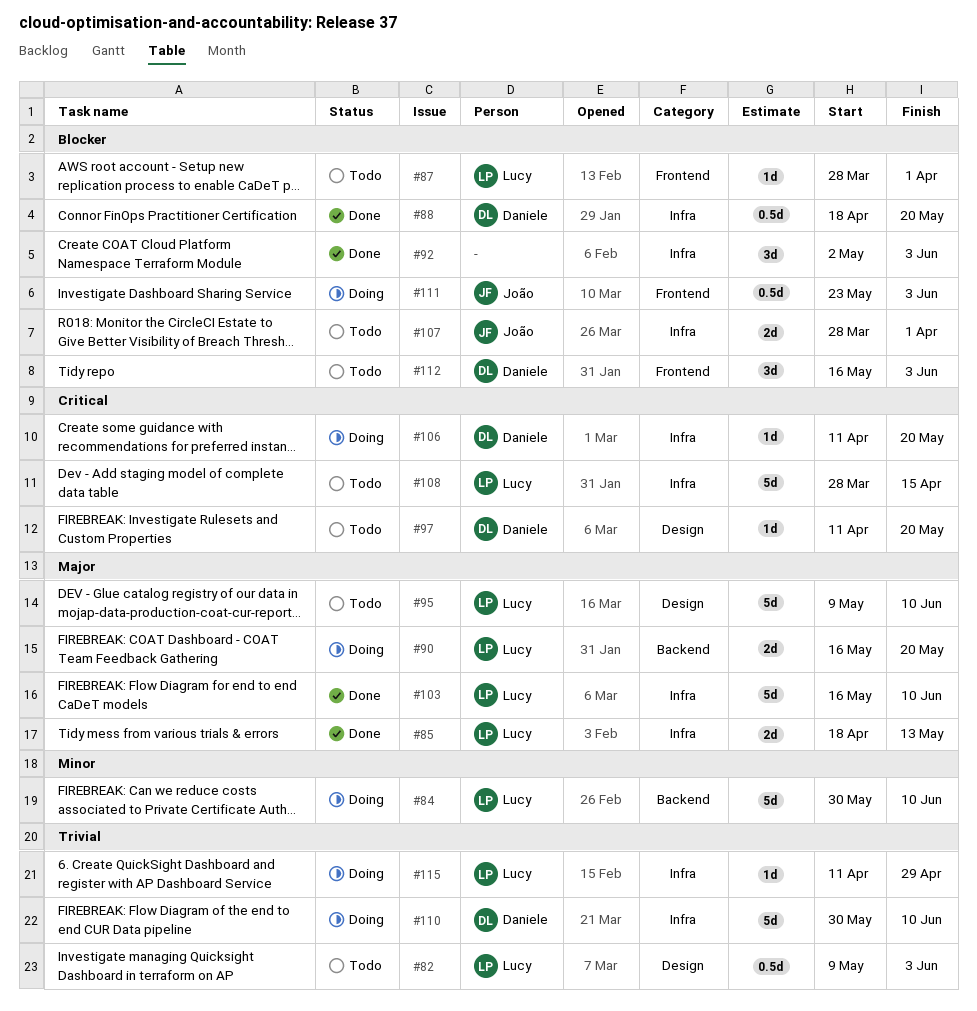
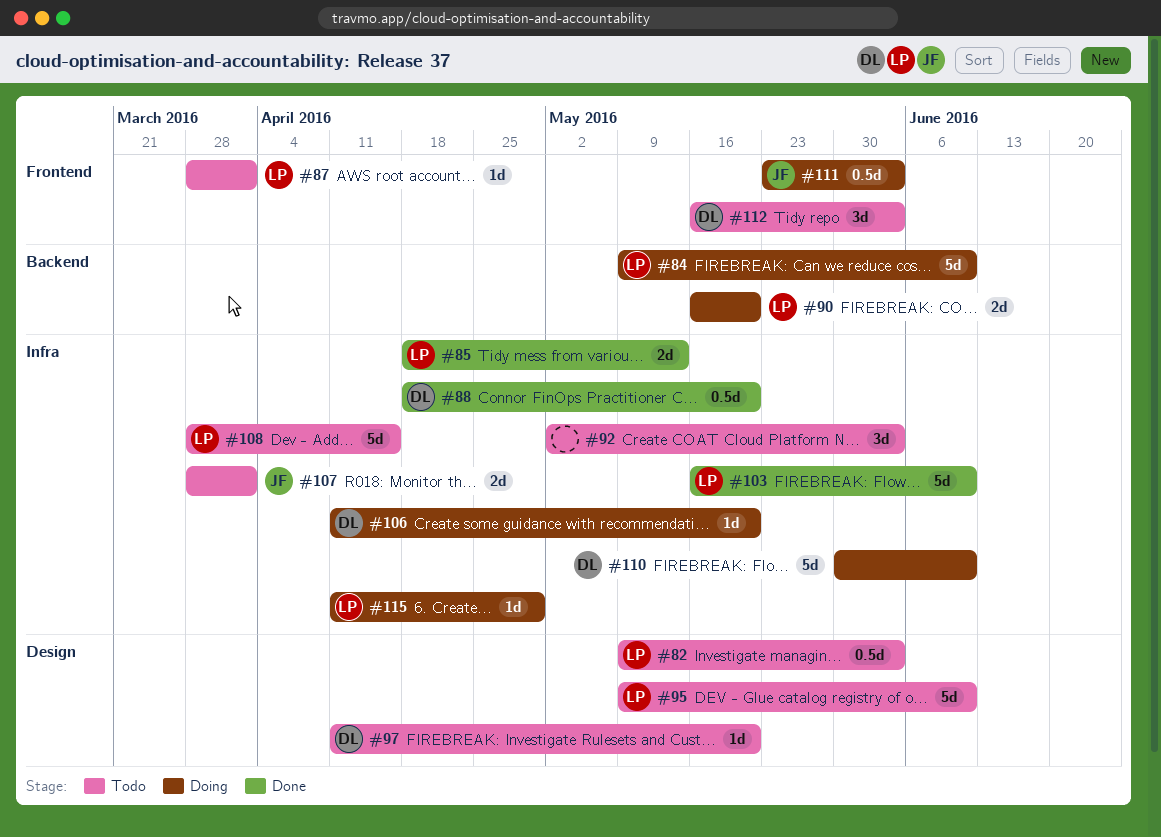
#84, start: May 30 -> May 9
#92, status: Done -> Todo

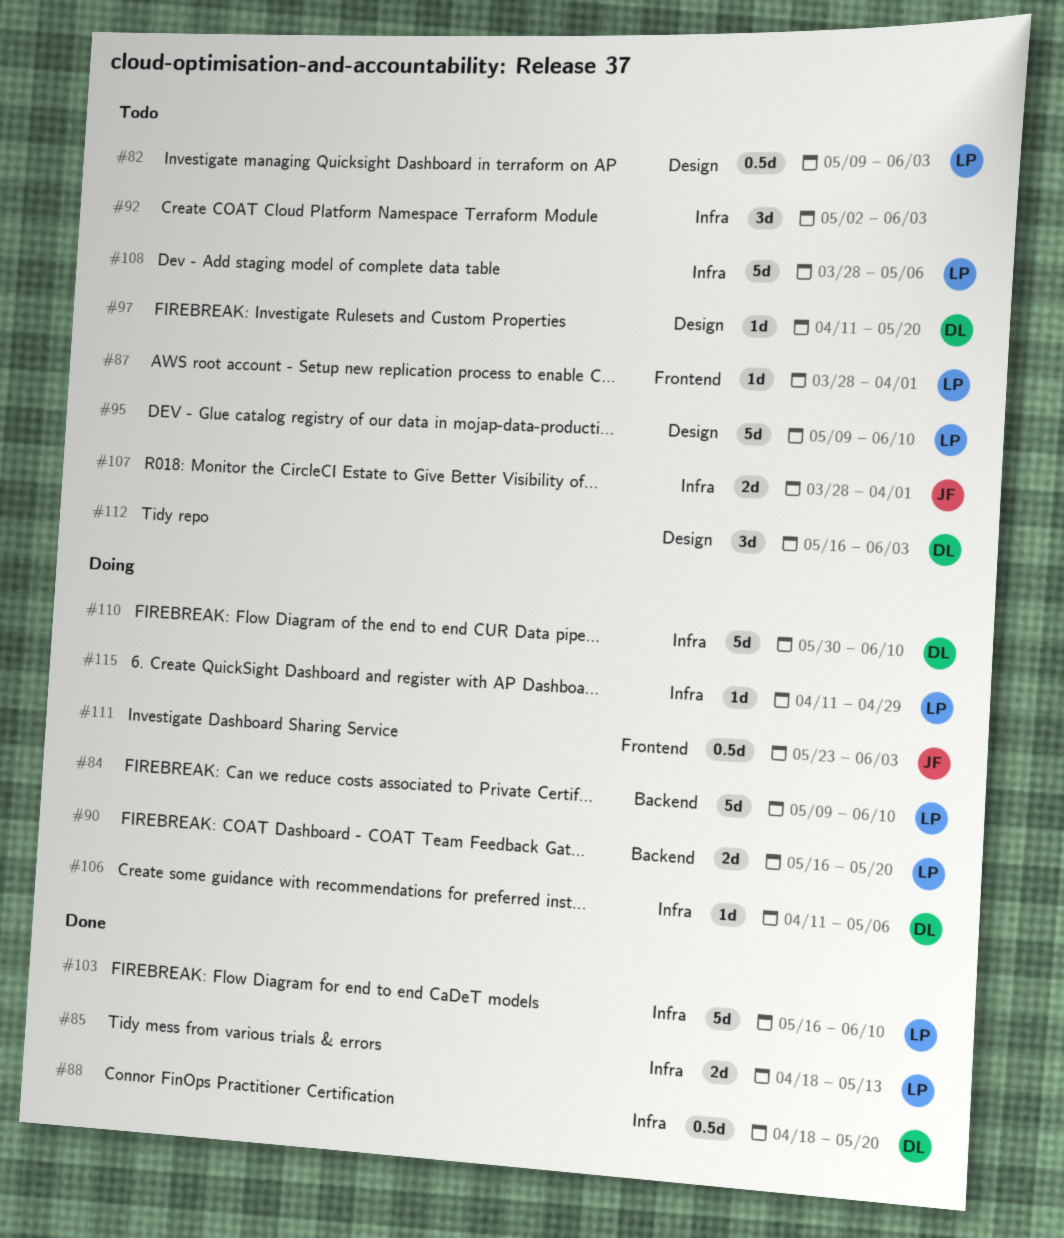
#106, due: May 20 -> May 6
#108, due: Apr 15 -> May 6
#112, label: Frontend -> Design

